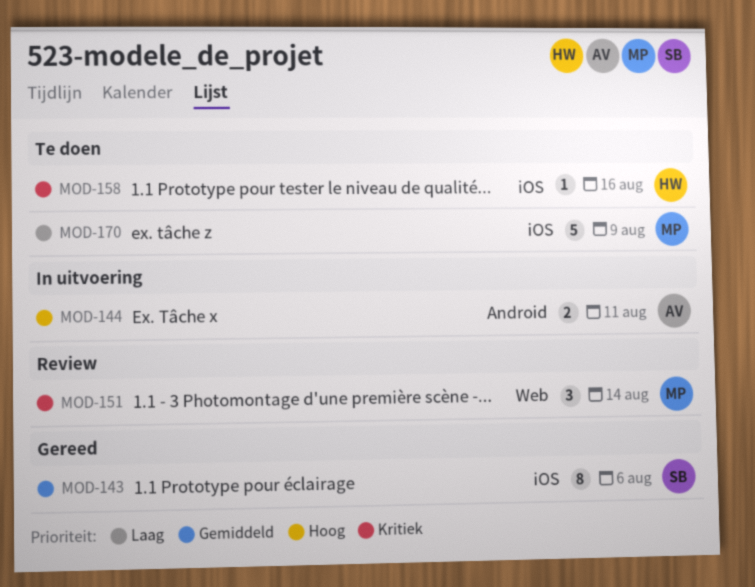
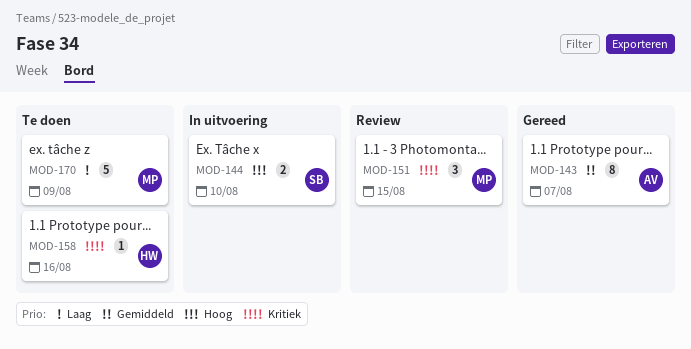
MOD-143, owner: SB -> AV
MOD-143, due: Aug 6 -> Aug 7
MOD-144, owner: AV -> SB
MOD-144, due: Aug 11 -> Aug 10
MOD-151, due: Aug 14 -> Aug 15

